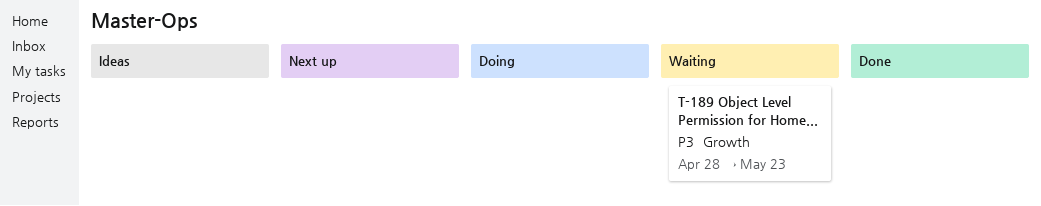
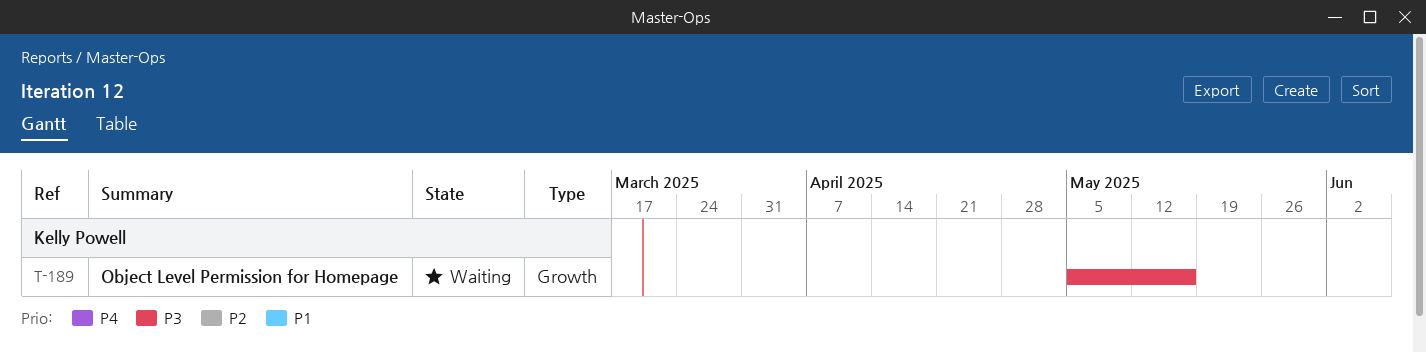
T-189, start: Apr 28 -> May 5
T-189, due: May 23 -> May 16

